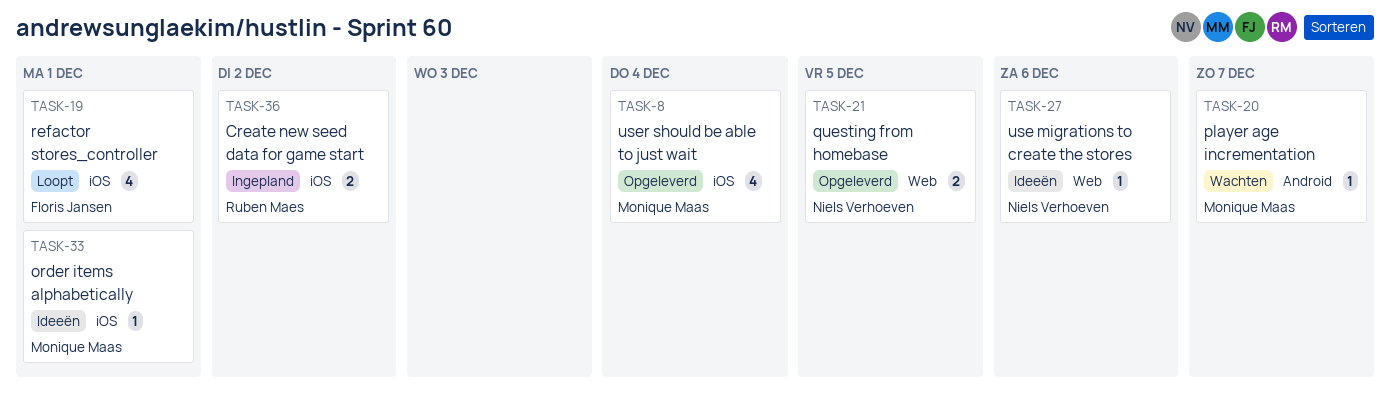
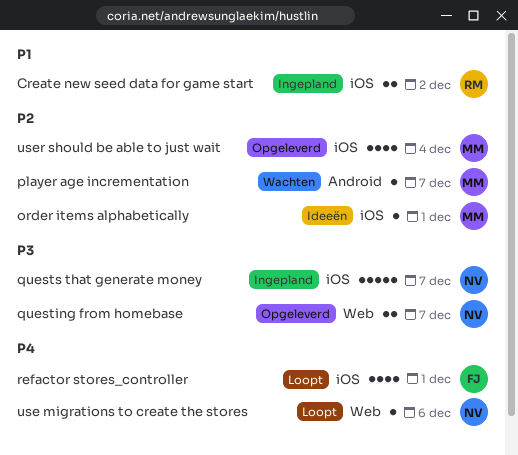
questing from homebase, due: Dec 5 -> Dec 7
quests that generate money: none -> present
use migrations to create the stores, status: Ideeën -> Loopt

